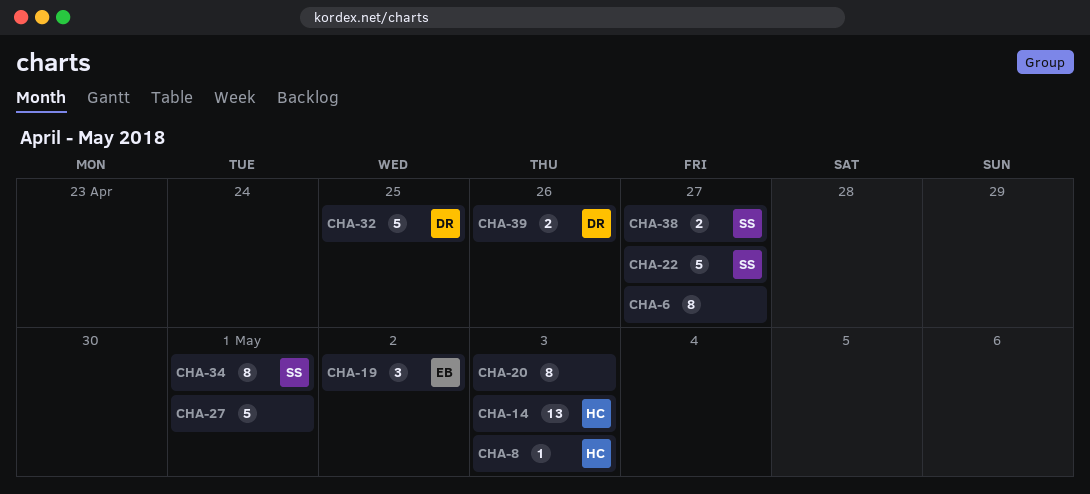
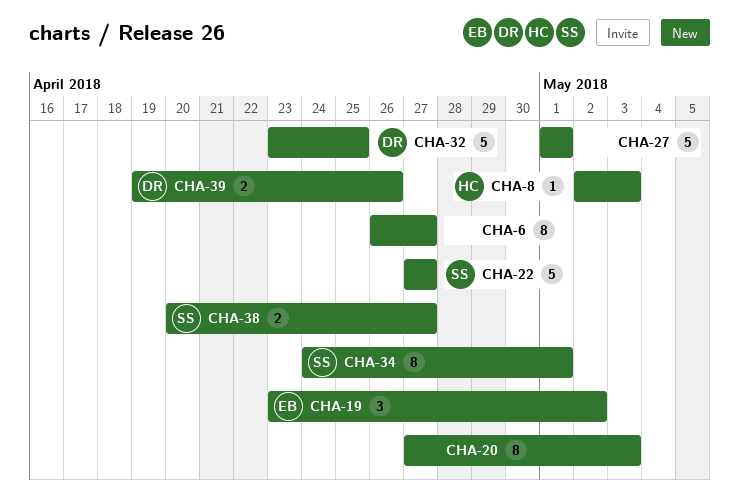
CHA-14: present -> none

